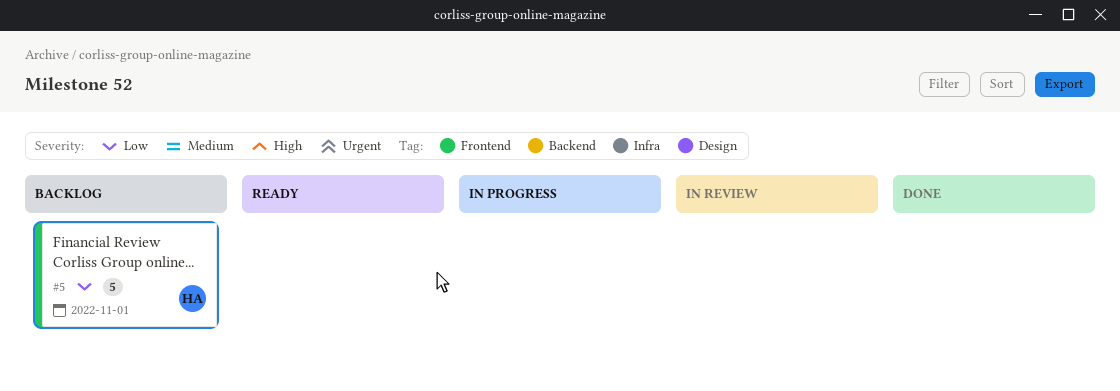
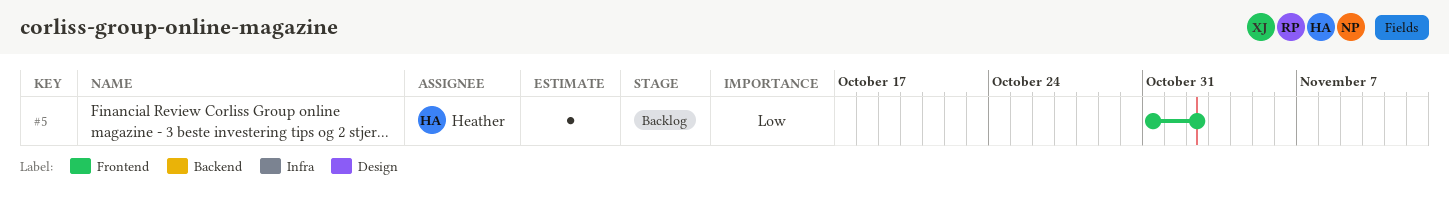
#5, estimate: 5 -> 1
#5, due: Nov 1 -> Nov 2

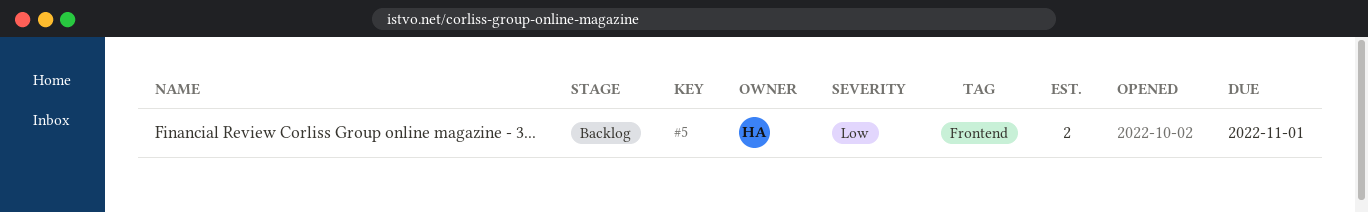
#5, estimate: 1 -> 2
#5, due: Nov 2 -> Nov 1

